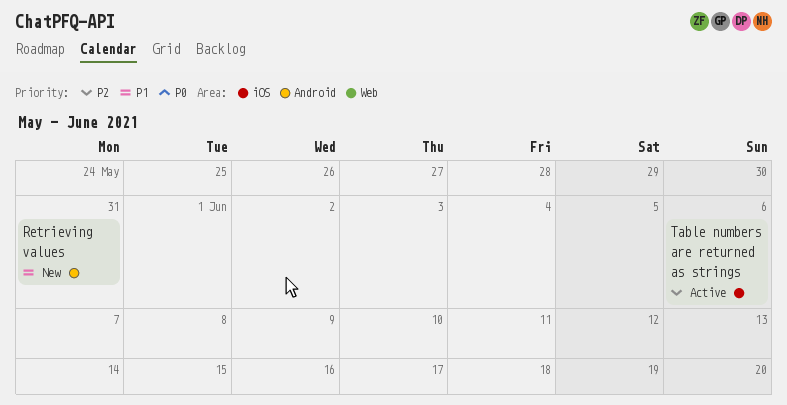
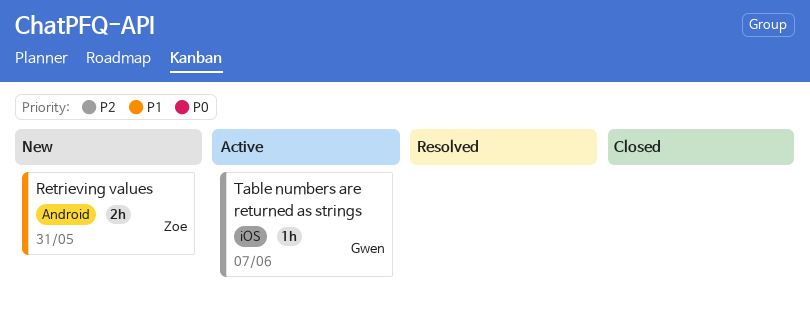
Table numbers are returned as strings, due: Jun 6 -> Jun 7

